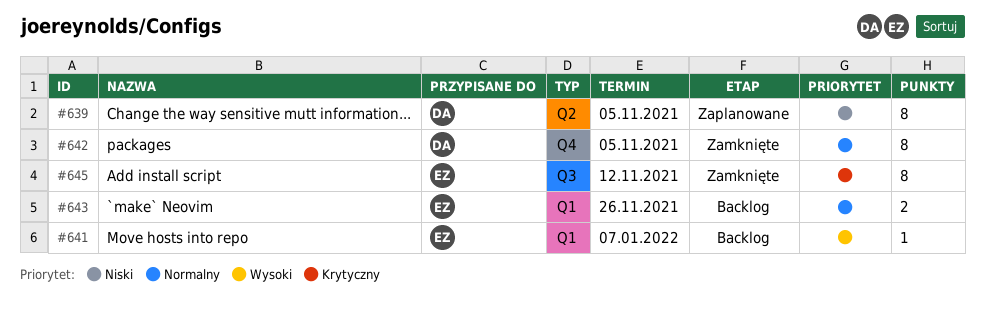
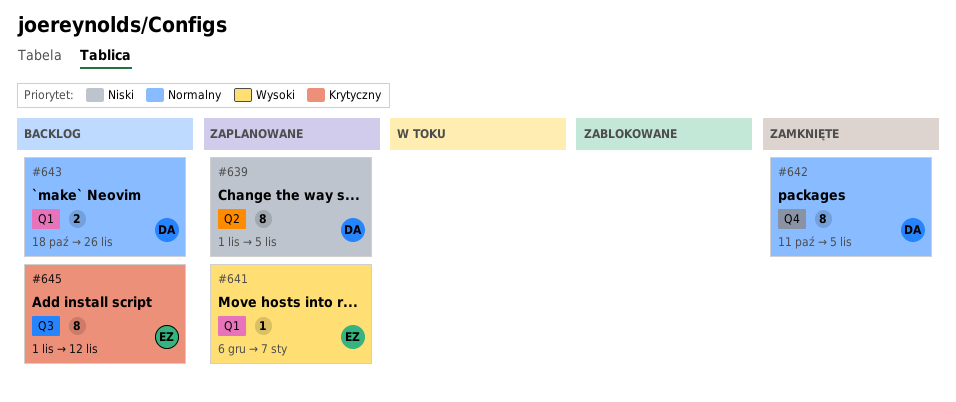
#641, status: Backlog -> Zaplanowane
#643, owner: EZ -> DA
#645, status: Zamknięte -> Backlog

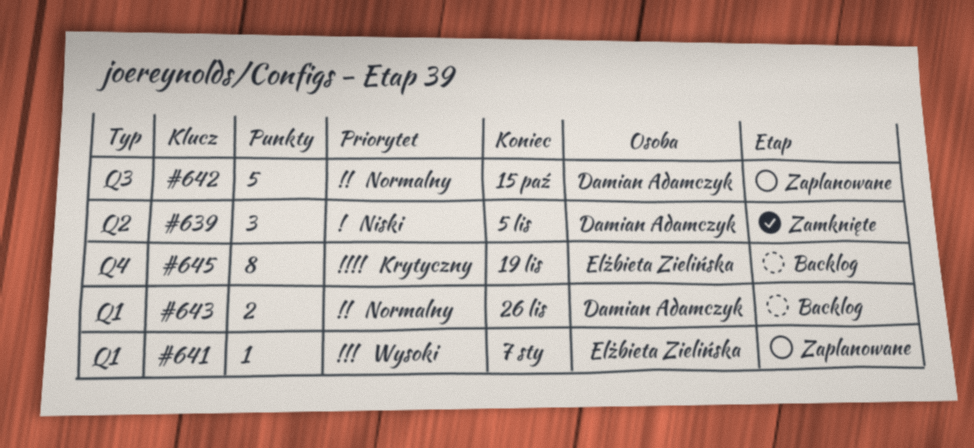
#639, status: Zaplanowane -> Zamknięte
#639, estimate: 8 -> 3
#642, status: Zamknięte -> Zaplanowane
#642, label: Q4 -> Q3
#642, estimate: 8 -> 5
#642, due: Nov 5 -> Oct 15
#645, label: Q3 -> Q4
#645, due: Nov 12 -> Nov 19

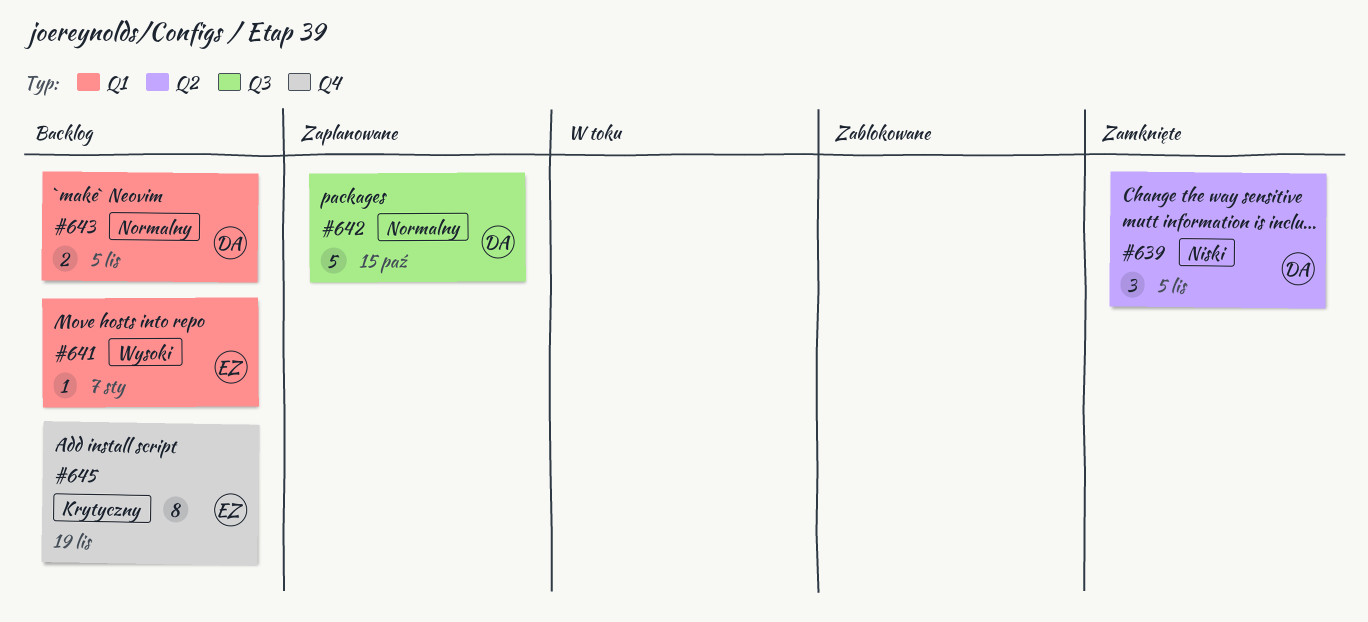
#641, status: Zaplanowane -> Backlog
#643, due: Nov 26 -> Nov 5

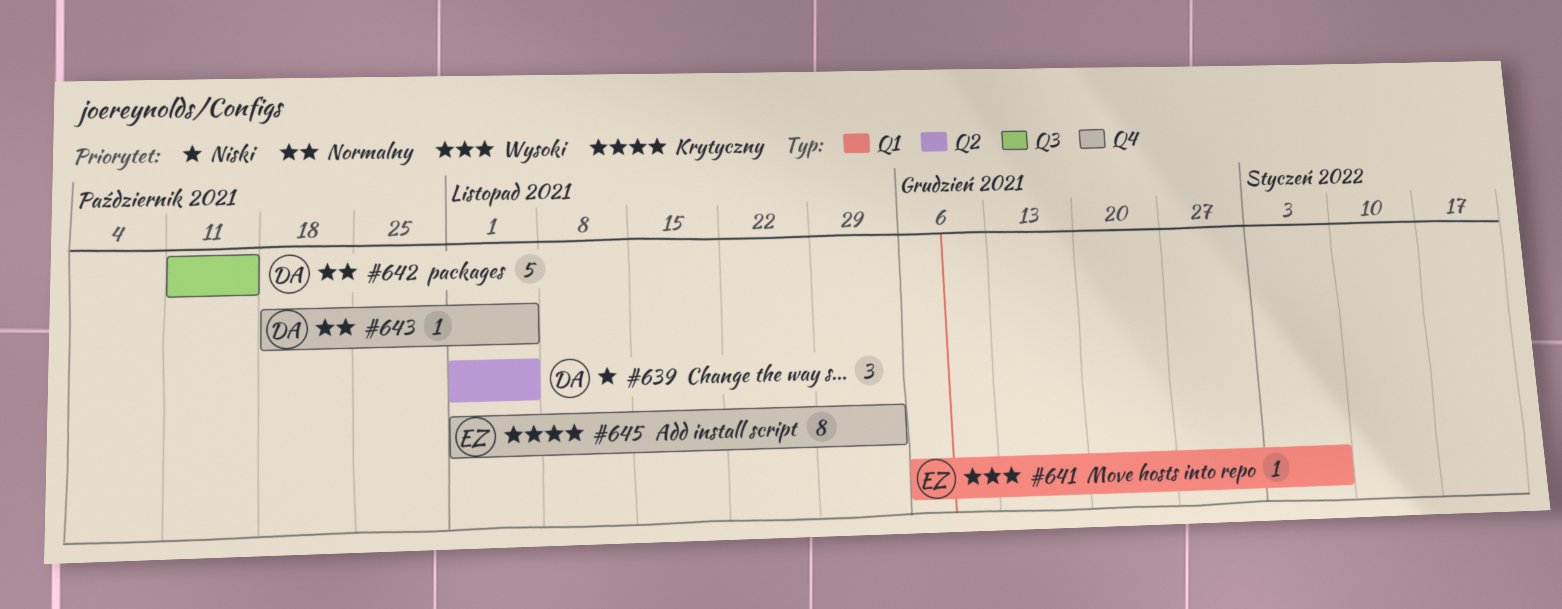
#643, label: Q1 -> Q4
#643, estimate: 2 -> 1
#645, due: Nov 19 -> Dec 3

